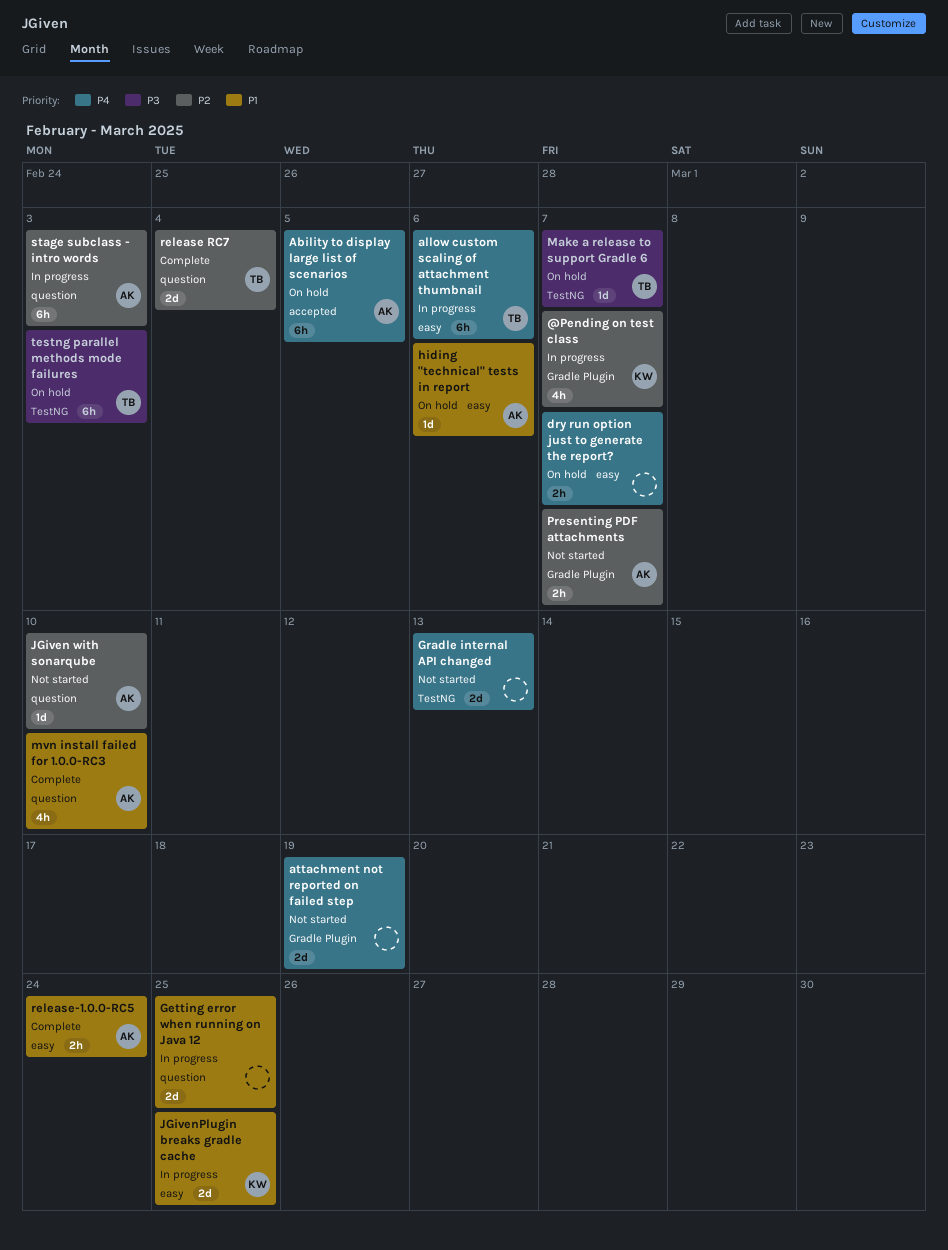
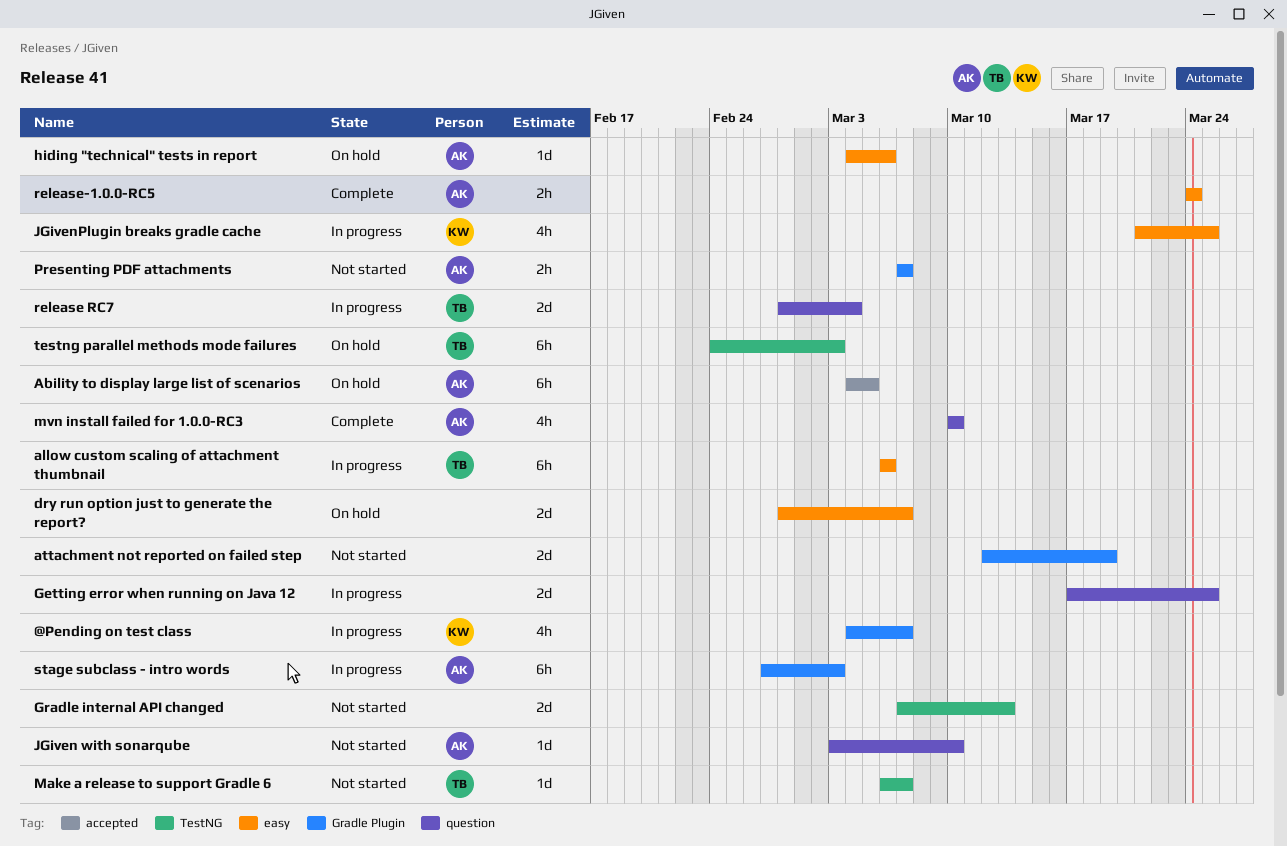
dry run option just to generate the report?, estimate: 2h -> 2d
JGivenPlugin breaks gradle cache, estimate: 2d -> 4h
Make a release to support Gradle 6, status: On hold -> Not started
release RC7, status: Complete -> In progress
stage subclass - intro words, label: question -> Gradle Plugin

